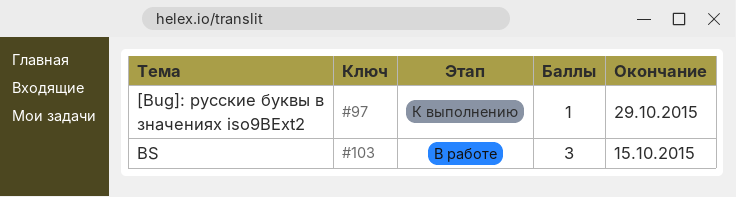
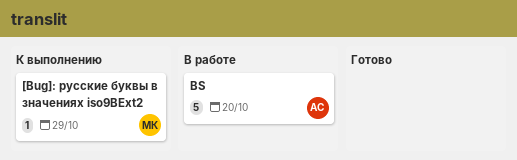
BS, estimate: 3 -> 5
BS, due: Oct 15 -> Oct 20

